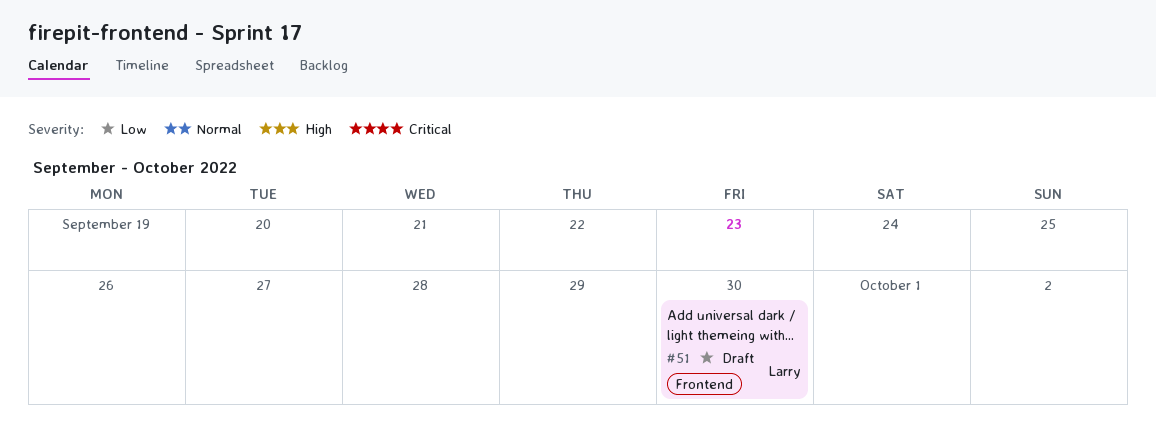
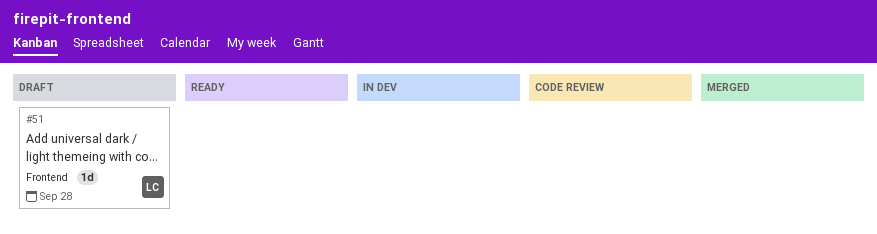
#51, due: Sep 30 -> Sep 28

